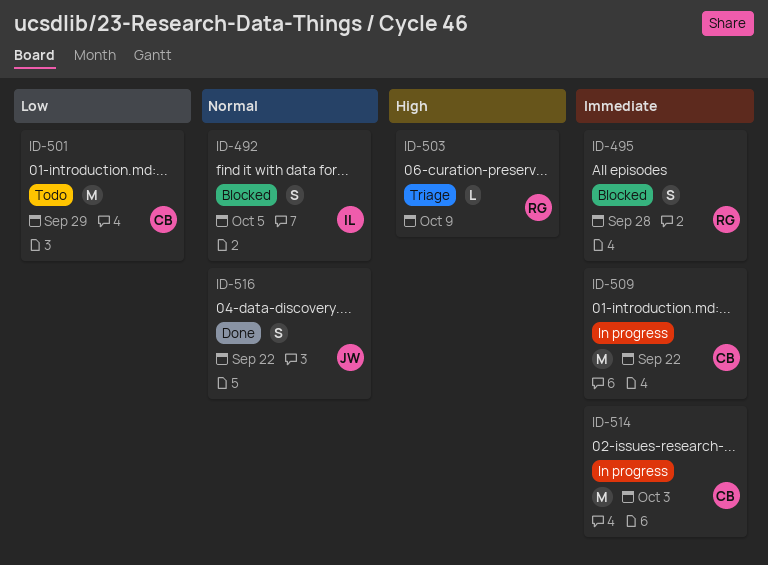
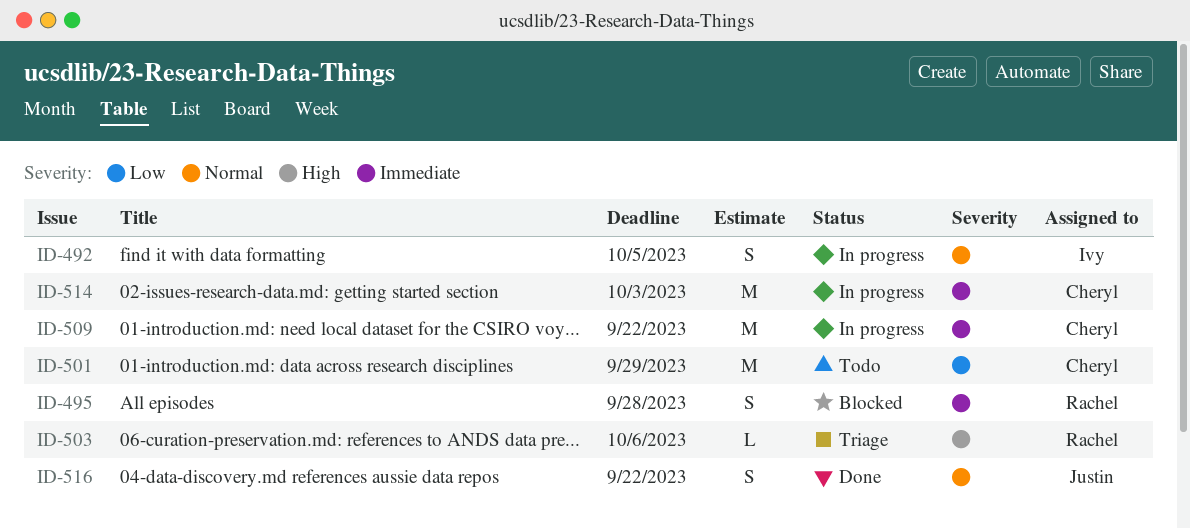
ID-492, status: Blocked -> In progress
ID-503, due: Oct 9 -> Oct 6

